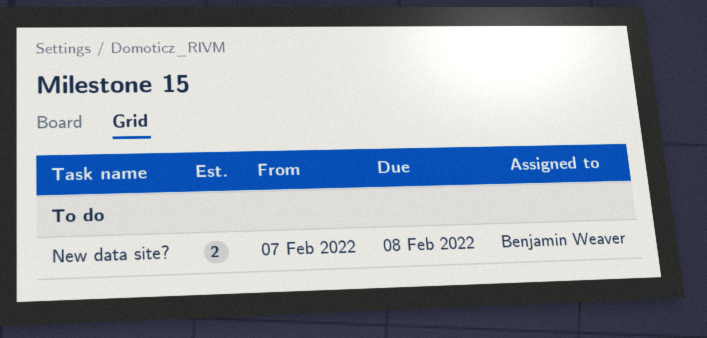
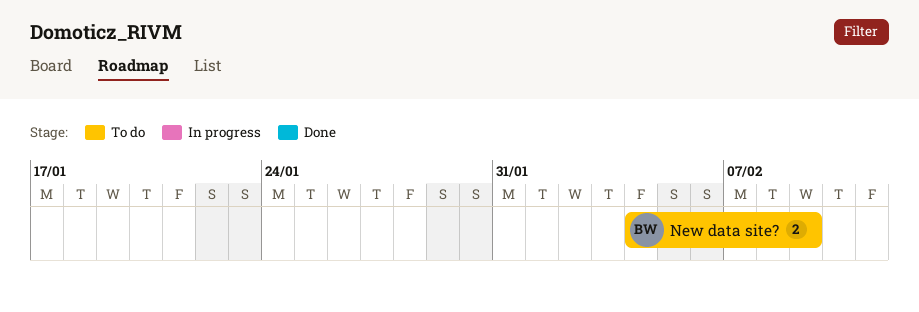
New data site?, start: Feb 7 -> Feb 4
New data site?, due: Feb 8 -> Feb 9

